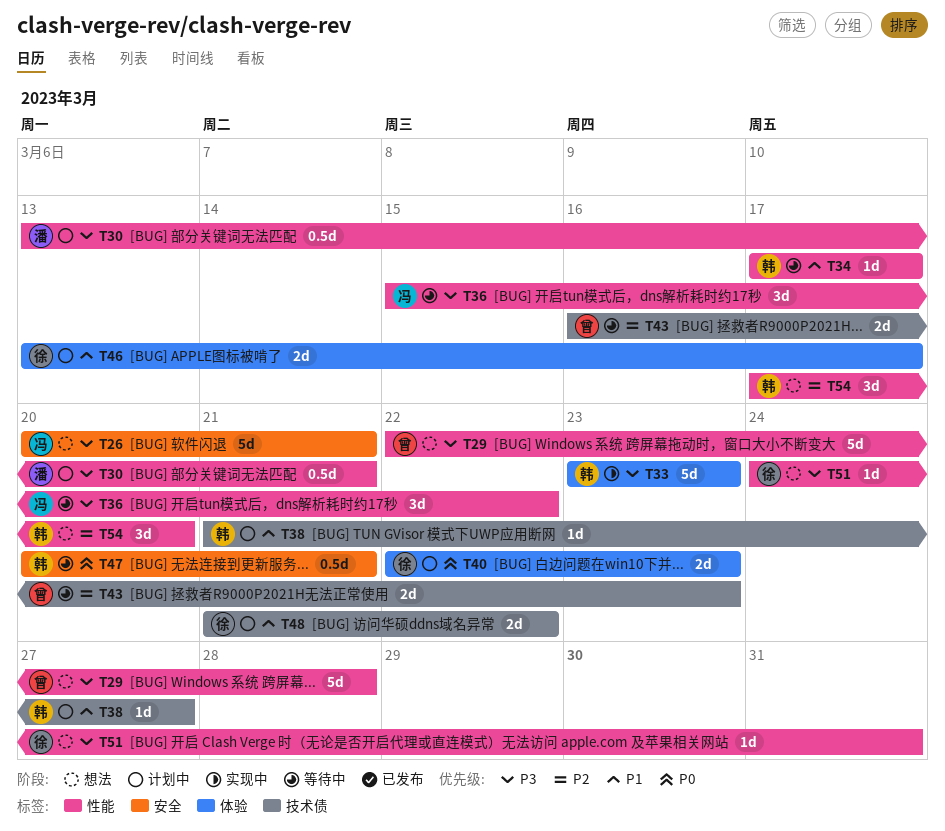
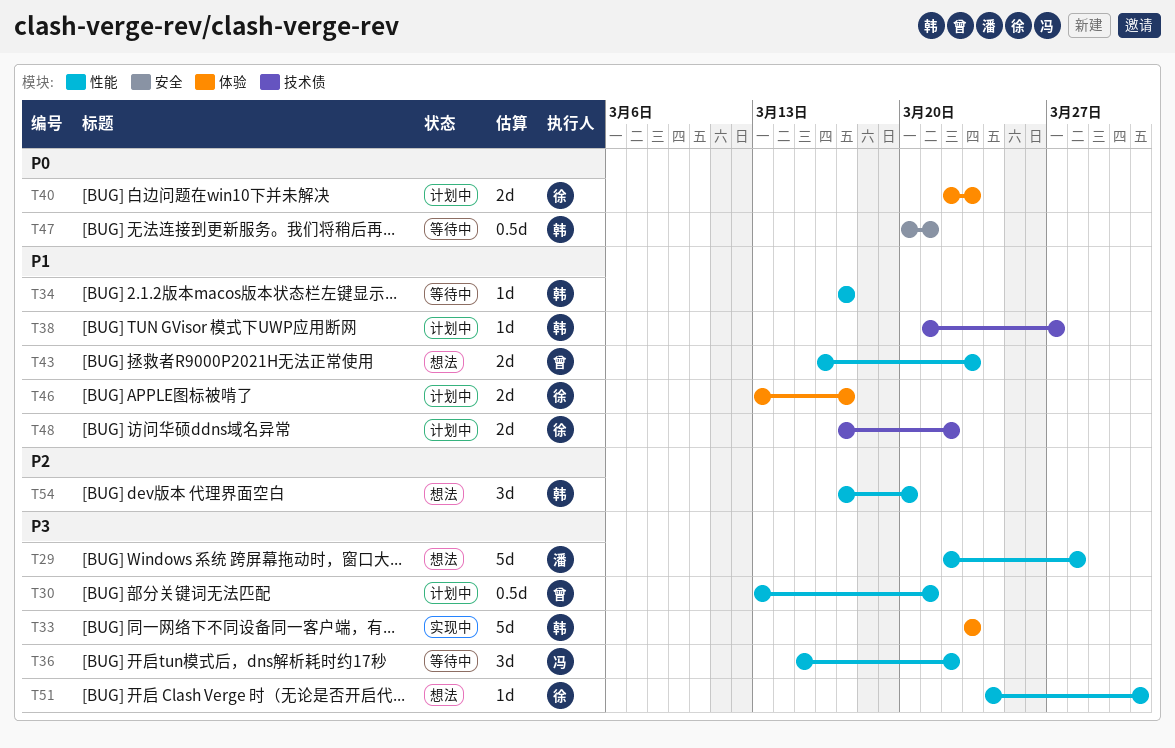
T26: present -> none
T29, owner: 曾 -> 潘
T30, owner: 潘 -> 曾
T43, status: 等待中 -> 想法
T43, priority: P2 -> P1
T43, label: 技术债 -> 性能
T48, start: Mar 21 -> Mar 17

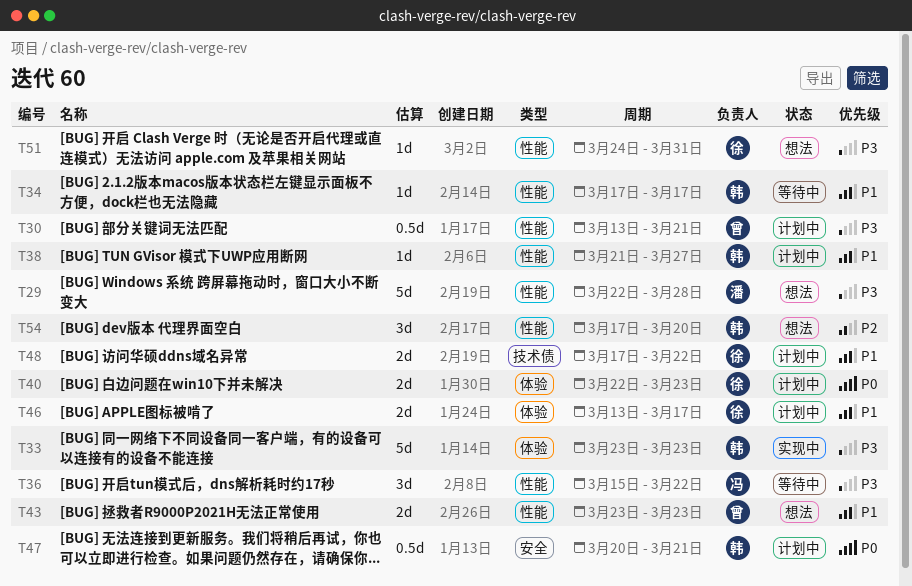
T38, label: 技术债 -> 性能
T43, start: Mar 16 -> Mar 23
T47, status: 等待中 -> 计划中

